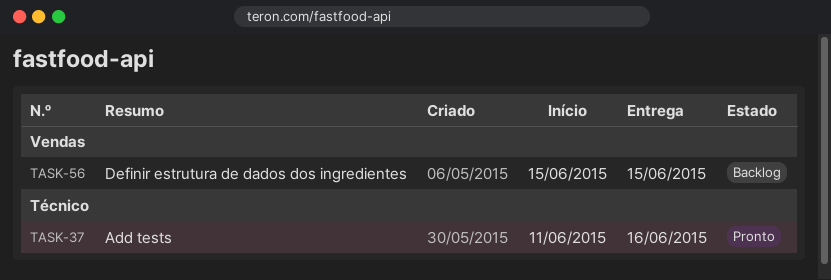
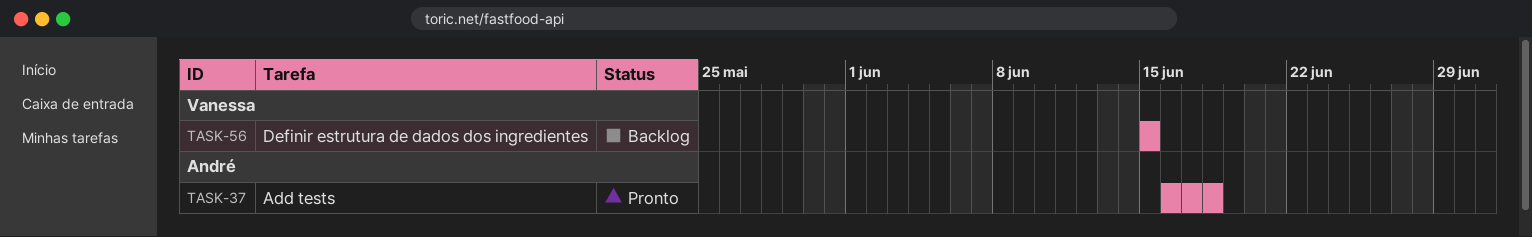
TASK-37, start: Jun 11 -> Jun 16
TASK-37, due: Jun 16 -> Jun 18

